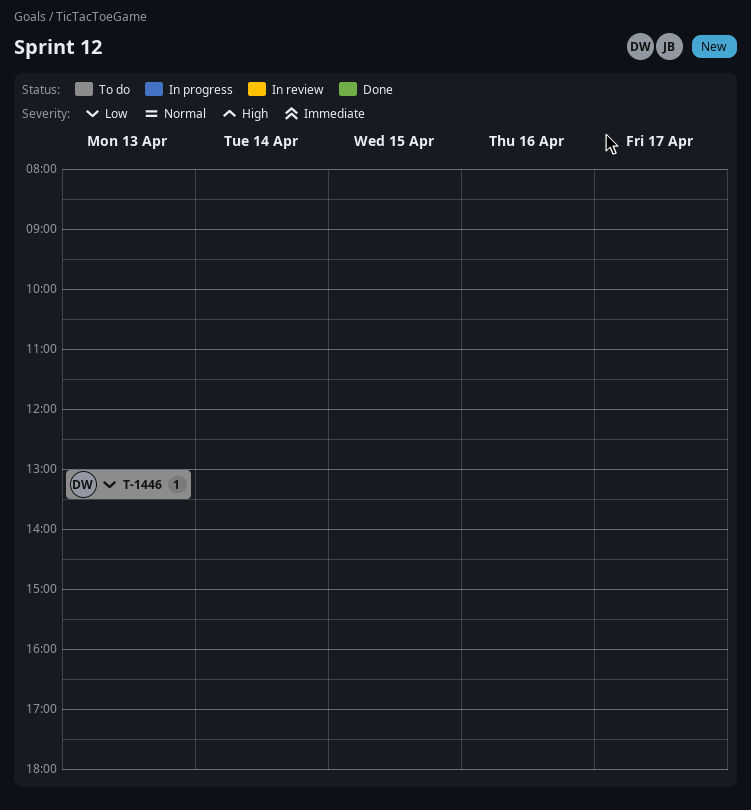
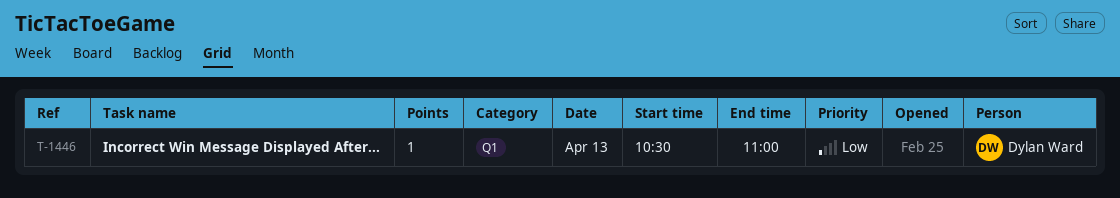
T-1446, begins: 13:00 -> 10:30
T-1446, ends: 13:30 -> 11:00

